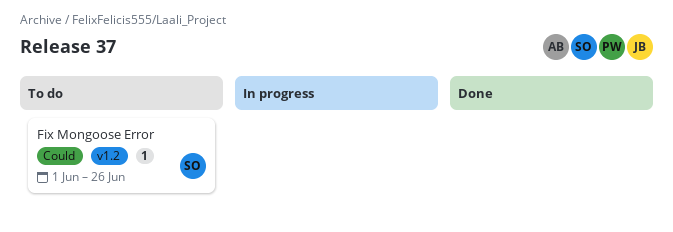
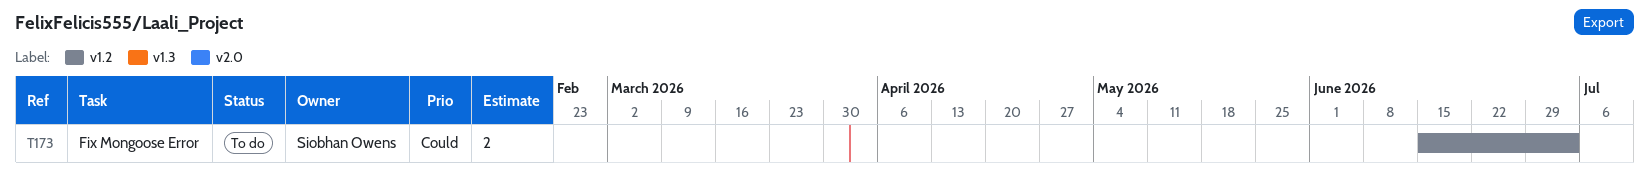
Fix Mongoose Error, estimate: 1 -> 2
Fix Mongoose Error, start: Jun 1 -> Jun 15
Fix Mongoose Error, due: Jun 26 -> Jul 3

